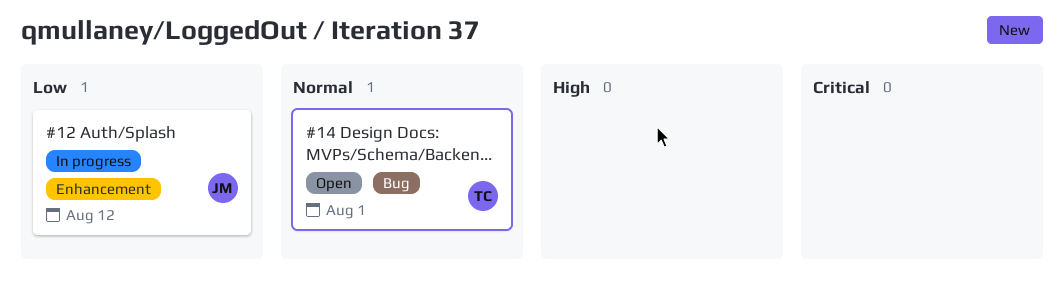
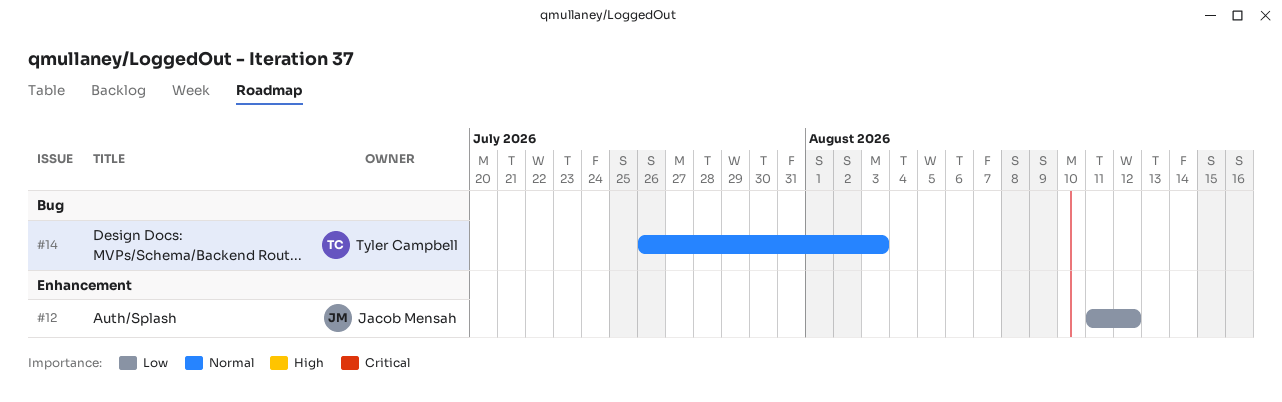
#14, due: Aug 1 -> Aug 3

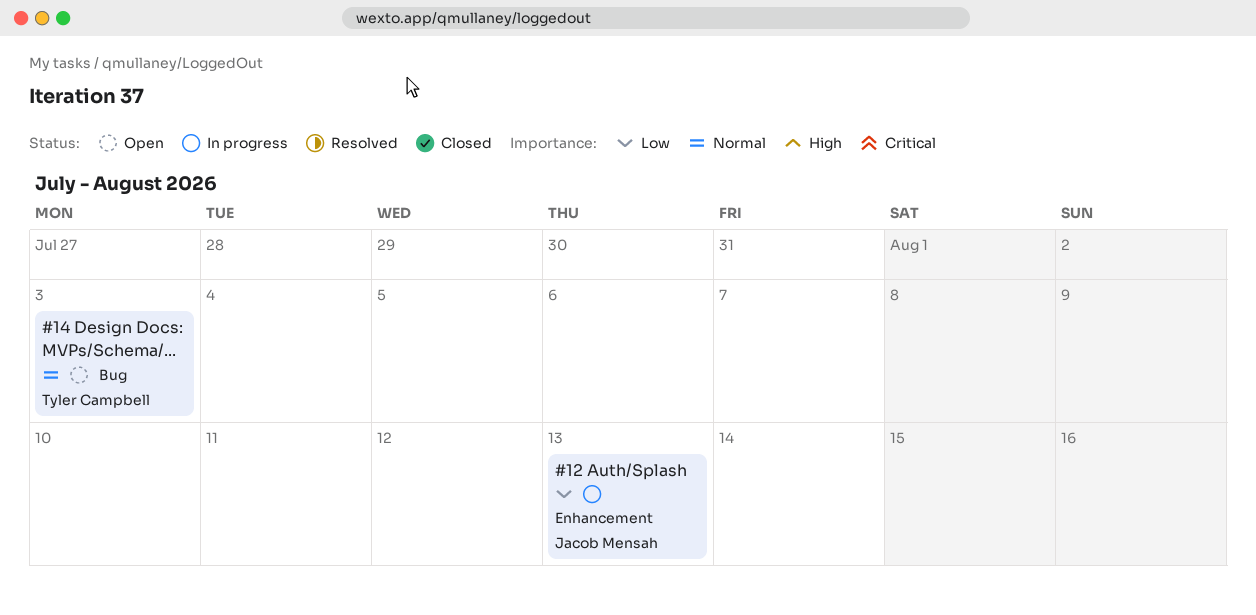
#12, due: Aug 12 -> Aug 13

